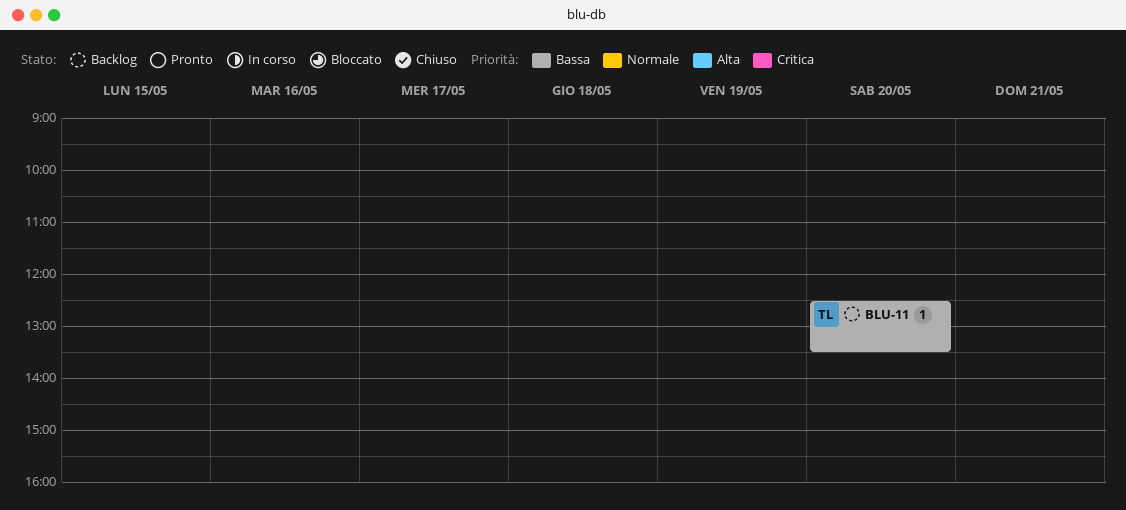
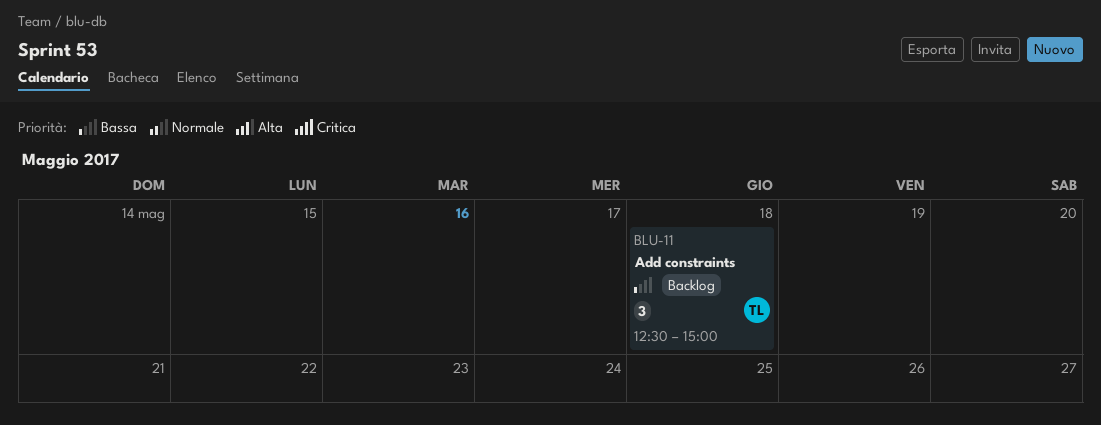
BLU-11, estimate: 1 -> 3
BLU-11, day: May 20 -> May 18
BLU-11, ends: 13:30 -> 15:00

